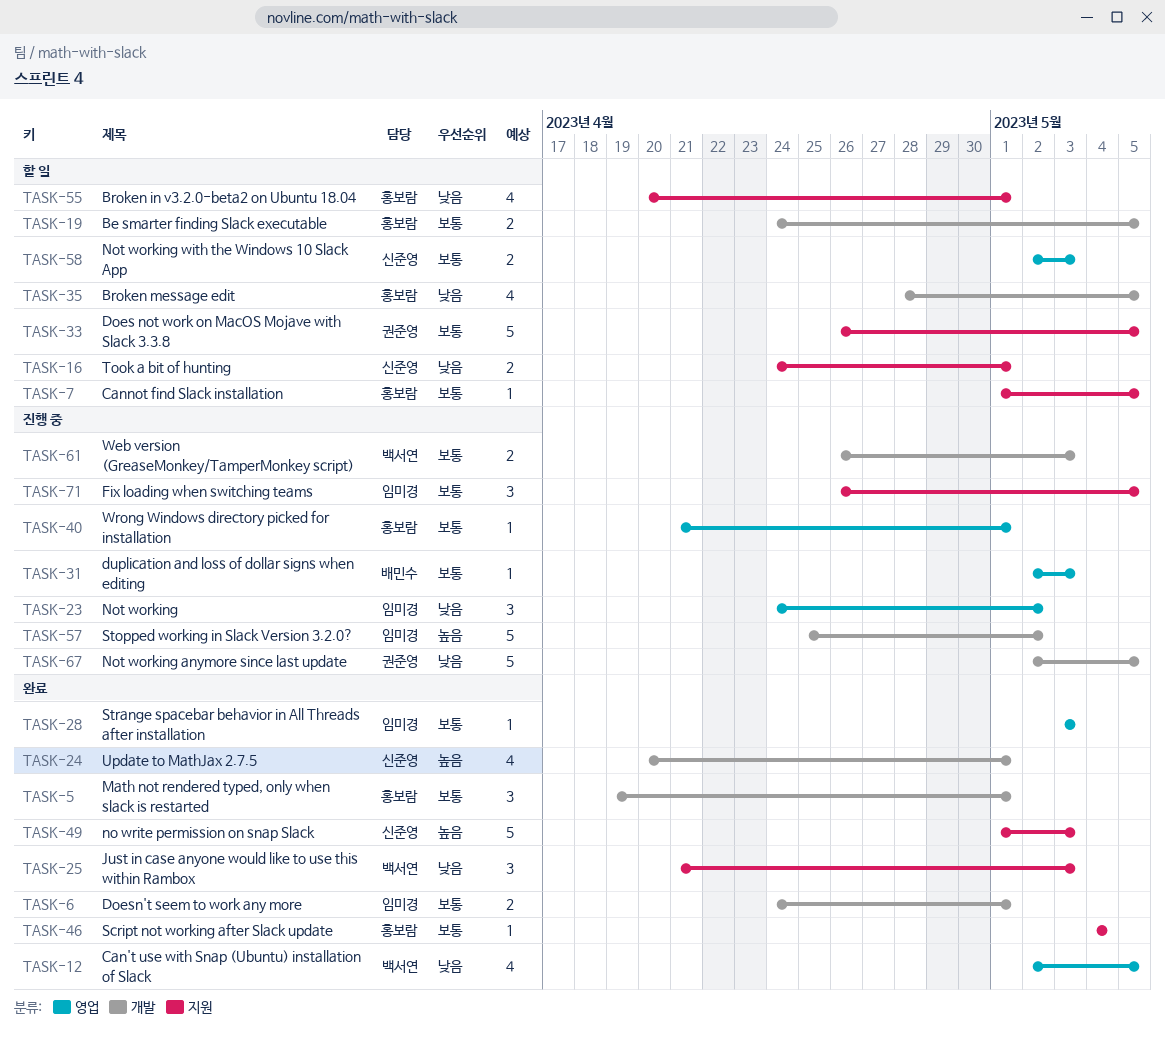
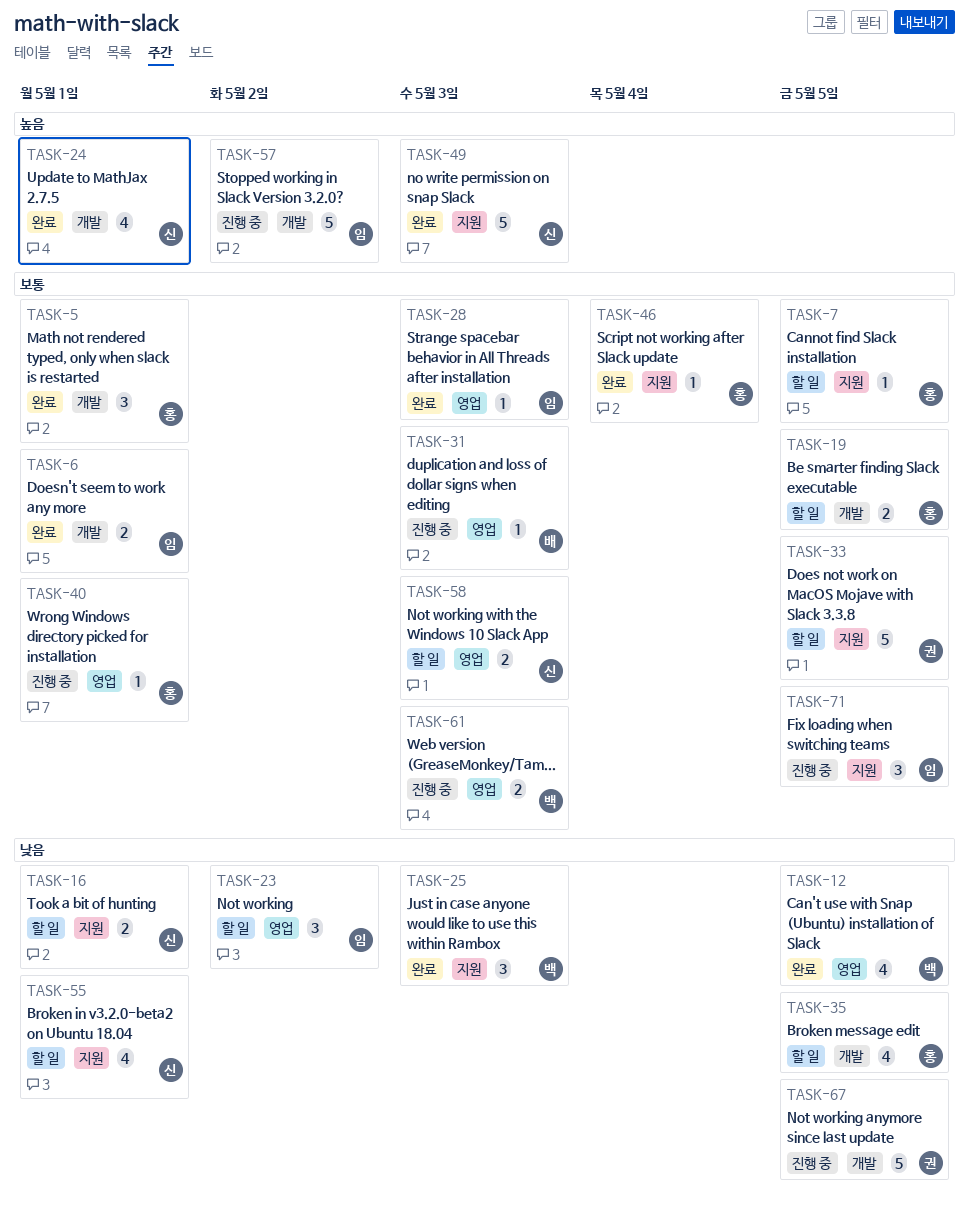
TASK-23, status: 진행 중 -> 할 일
TASK-55, owner: 홍보람 -> 신준영
TASK-61, label: 개발 -> 영업

